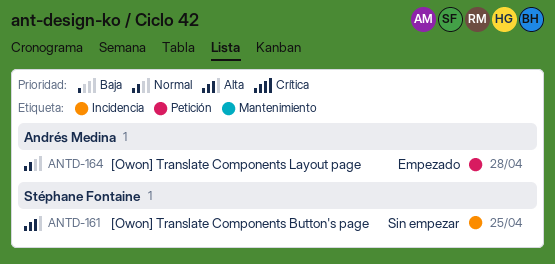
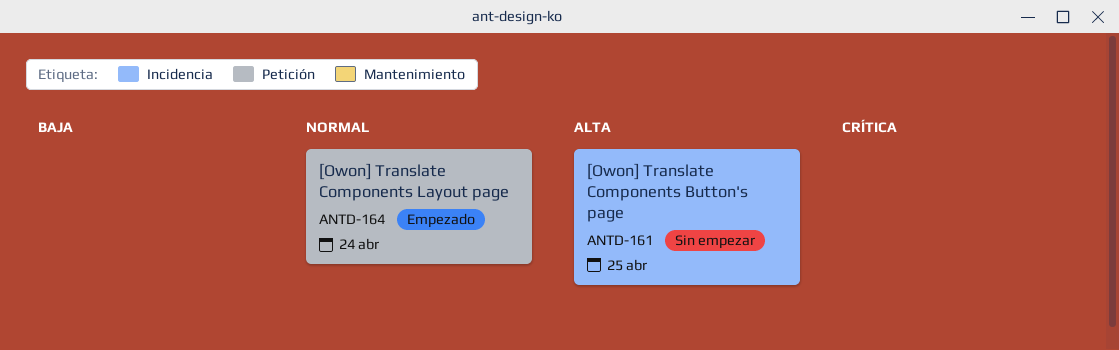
ANTD-164, due: Apr 28 -> Apr 24

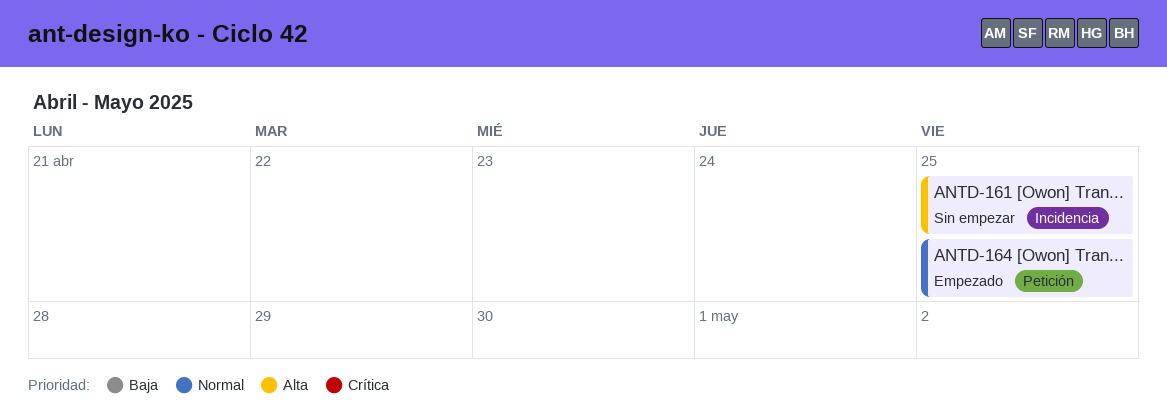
ANTD-164, due: Apr 24 -> Apr 25

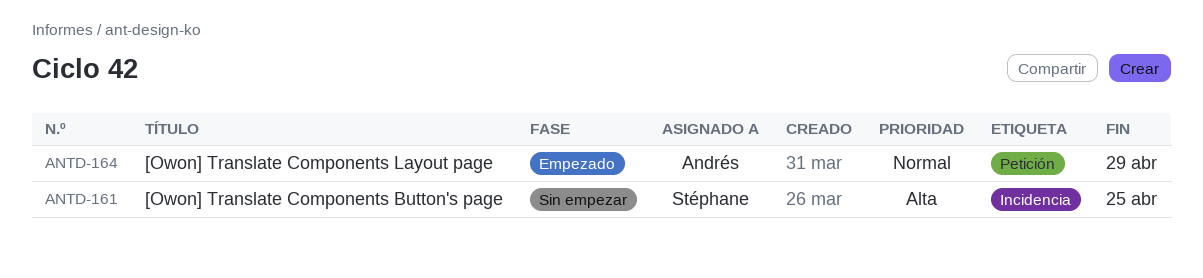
ANTD-164, due: Apr 25 -> Apr 29

